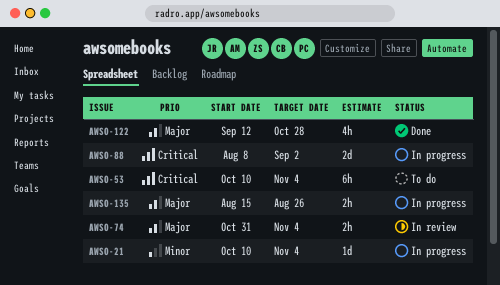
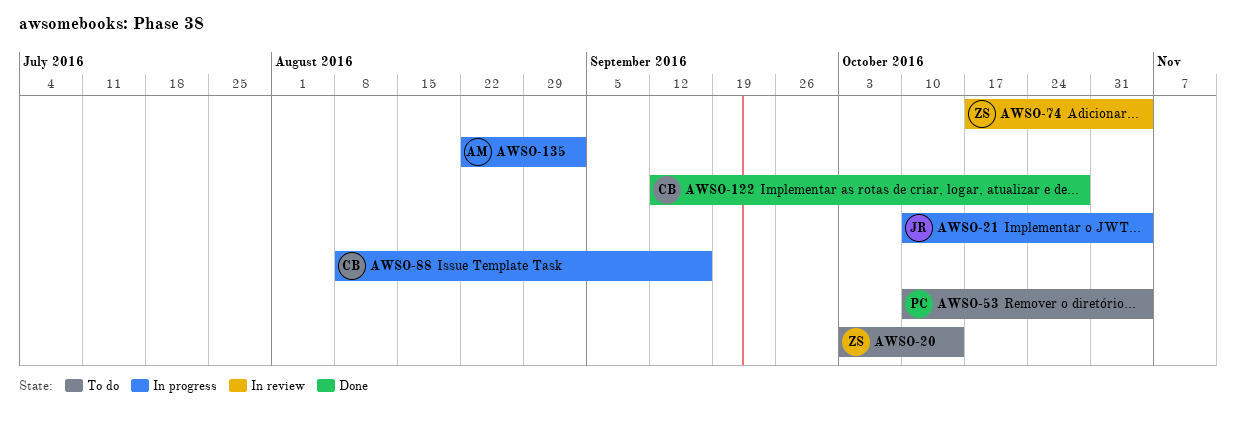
AWSO-20: none -> present
AWSO-74, start: Oct 31 -> Oct 17
AWSO-88, due: Sep 2 -> Sep 16
AWSO-135, start: Aug 15 -> Aug 22
AWSO-135, due: Aug 26 -> Sep 2

